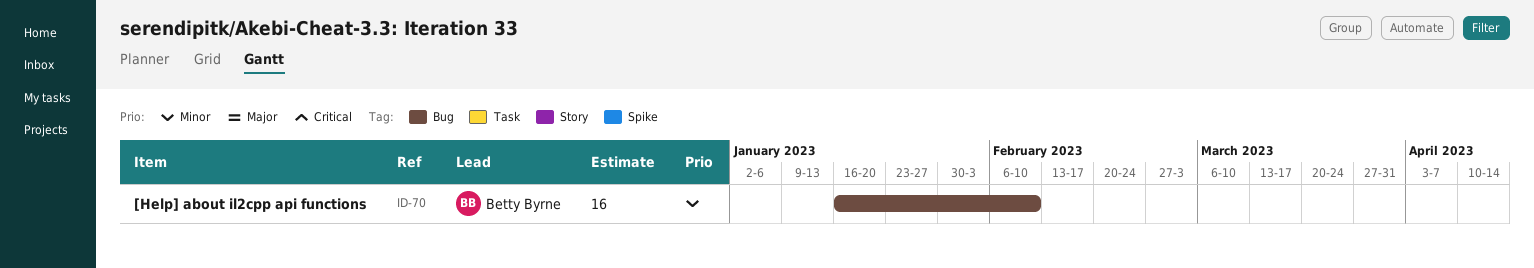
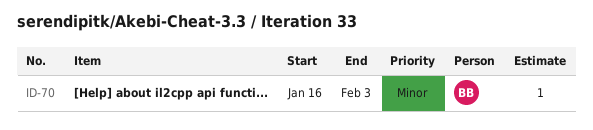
ID-70, estimate: 16 -> 1
ID-70, due: Feb 10 -> Feb 3

